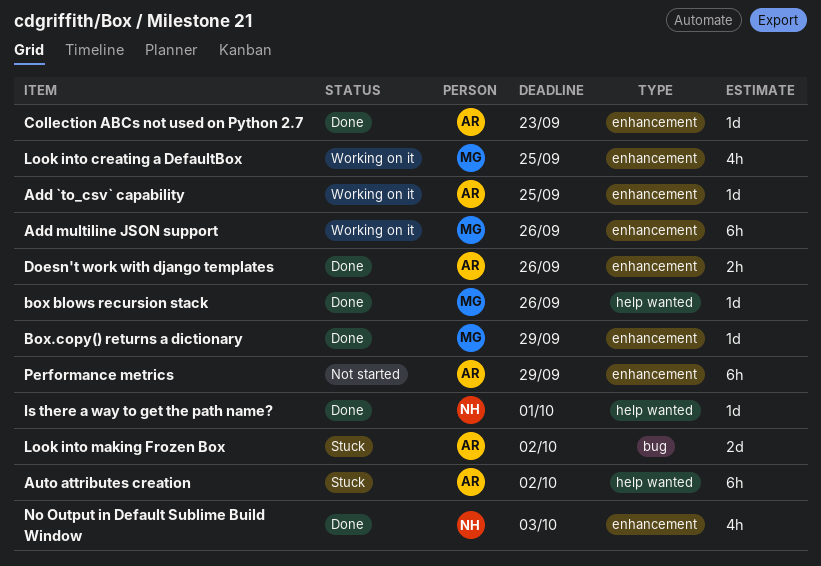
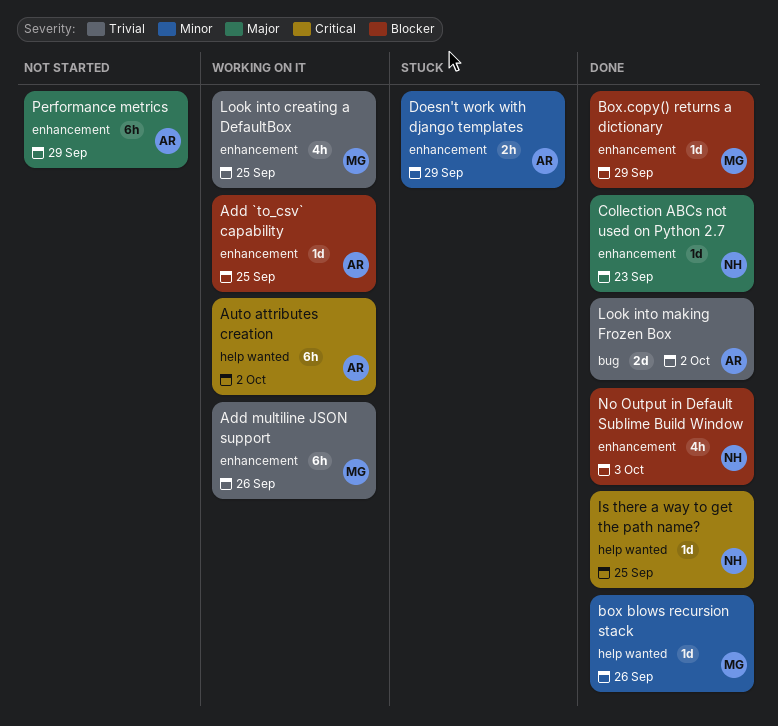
Auto attributes creation, status: Stuck -> Working on it
Collection ABCs not used on Python 2.7, owner: AR -> NH
Doesn't work with django templates, status: Done -> Stuck
Doesn't work with django templates, due: Sep 26 -> Sep 29
Is there a way to get the path name?, due: Oct 1 -> Sep 25
Look into making Frozen Box, status: Stuck -> Done

